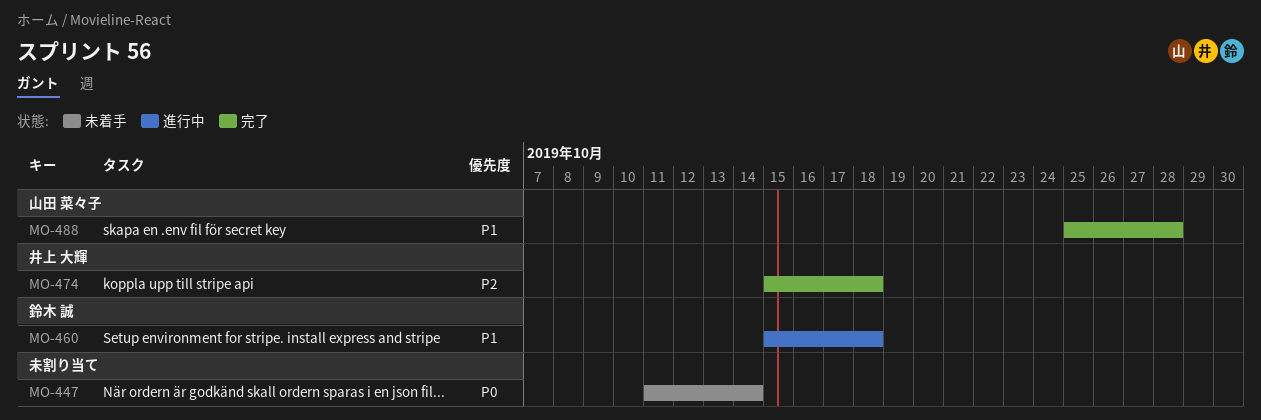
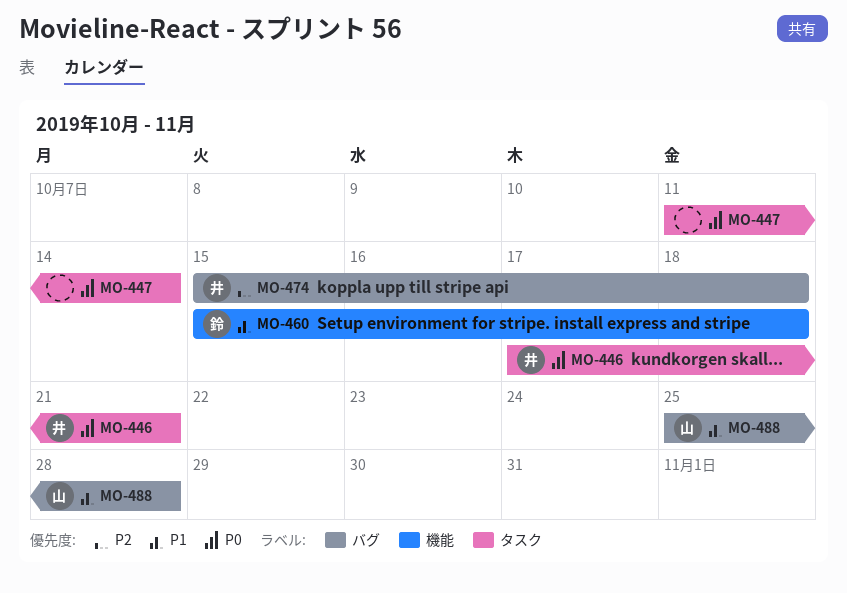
MO-446: none -> present

